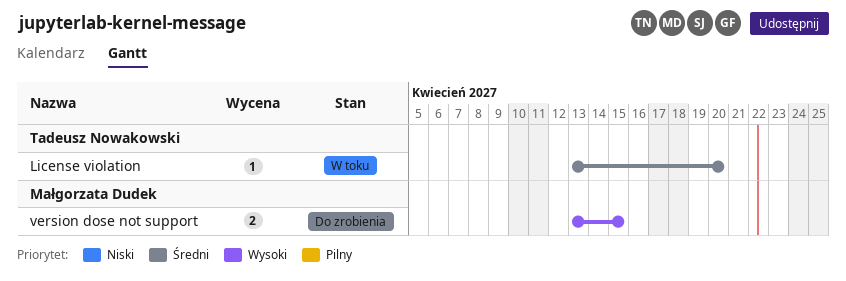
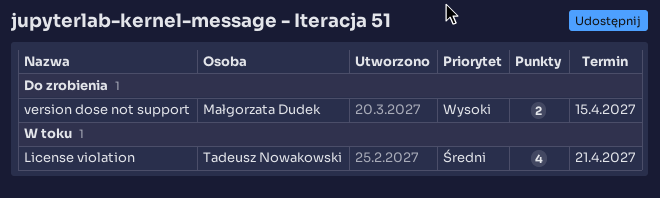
License violation, estimate: 1 -> 4
License violation, due: Apr 20 -> Apr 21

